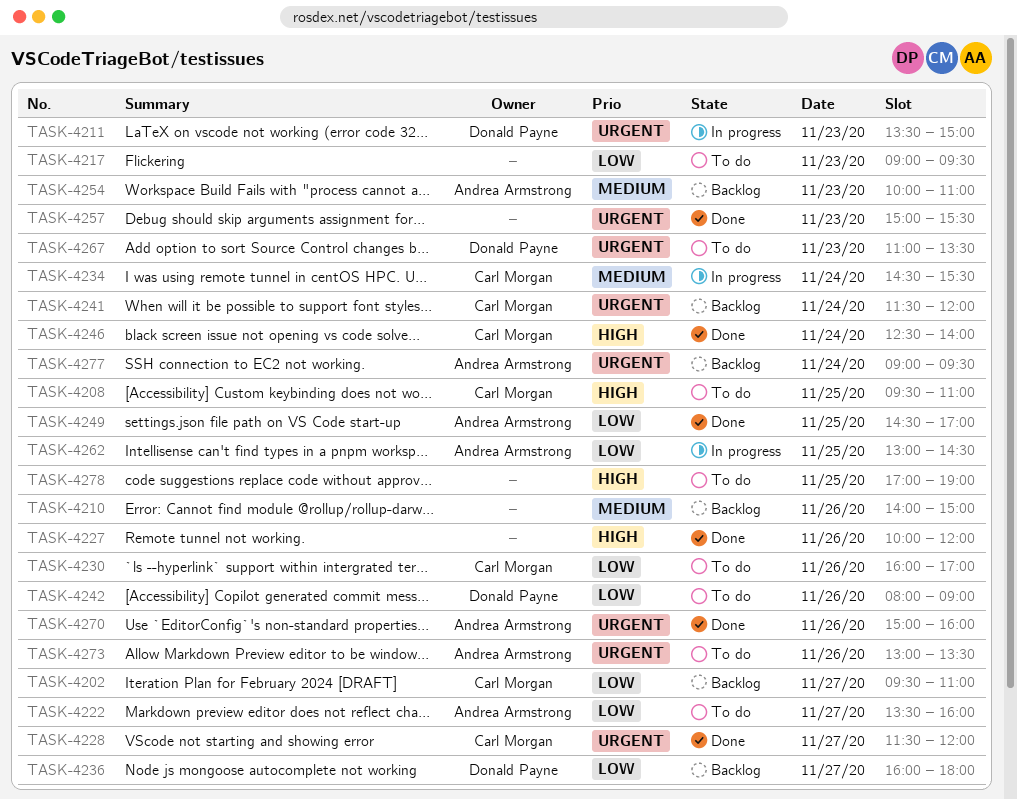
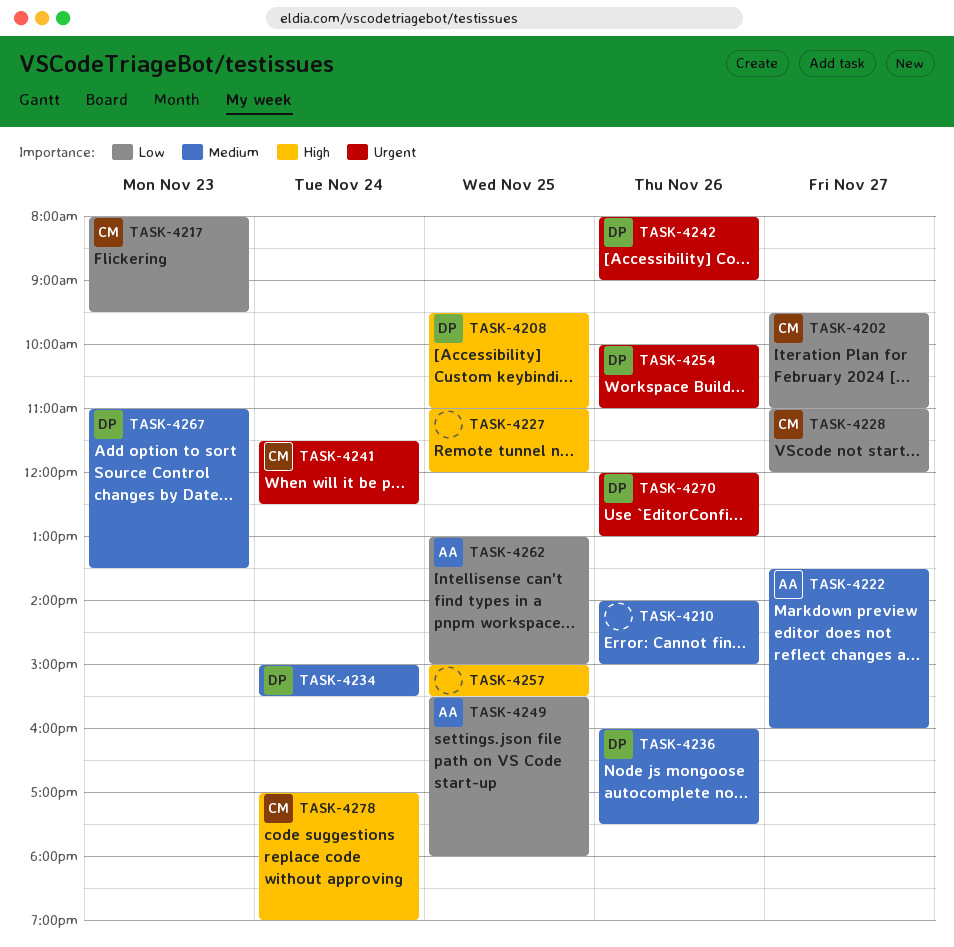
TASK-4208, owner: Carl Morgan -> Donald Payne
TASK-4211: present -> none
TASK-4217, owner: none -> Carl Morgan
TASK-4217, begins: 09:00 -> 08:00
TASK-4222, priority: Low -> Medium
TASK-4227, day: Nov 26 -> Nov 25
TASK-4227, begins: 10:00 -> 11:00
TASK-4228, priority: Urgent -> Low
TASK-4228, begins: 11:30 -> 11:00
TASK-4230: present -> none
TASK-4234, owner: Carl Morgan -> Donald Payne
TASK-4234, begins: 14:30 -> 15:00
TASK-4236, priority: Low -> Medium
TASK-4236, day: Nov 27 -> Nov 26
TASK-4236, ends: 18:00 -> 17:30
TASK-4241, ends: 12:00 -> 12:30
TASK-4242, priority: Low -> Urgent
TASK-4246: present -> none
TASK-4249, begins: 14:30 -> 15:30
TASK-4249, ends: 17:00 -> 18:00
TASK-4254, owner: Andrea Armstrong -> Donald Payne
TASK-4254, priority: Medium -> Urgent
TASK-4254, day: Nov 23 -> Nov 26
TASK-4257, priority: Urgent -> High
TASK-4257, day: Nov 23 -> Nov 25
TASK-4262, ends: 14:30 -> 15:00
TASK-4267, priority: Urgent -> Medium
TASK-4270, owner: Andrea Armstrong -> Donald Payne
TASK-4270, begins: 15:00 -> 12:00
TASK-4270, ends: 16:00 -> 13:00
TASK-4273: present -> none
TASK-4277: present -> none
TASK-4278, owner: none -> Carl Morgan
TASK-4278, day: Nov 25 -> Nov 24

